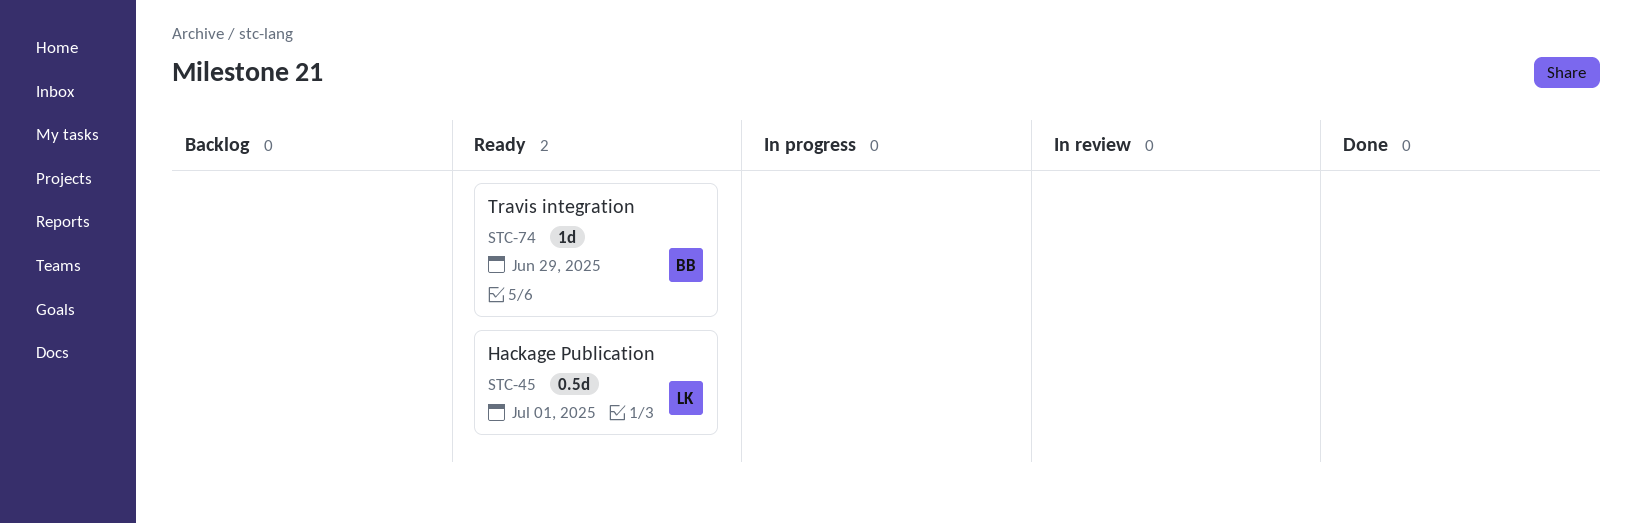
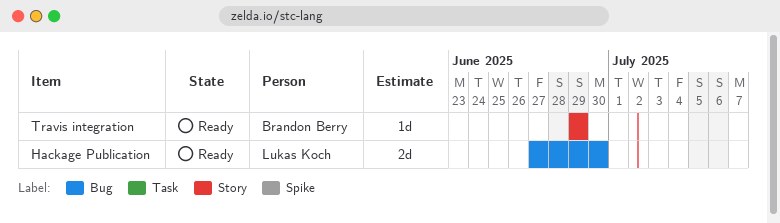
Hackage Publication, estimate: 0.5d -> 2d
Hackage Publication, due: Jul 1 -> Jun 30

